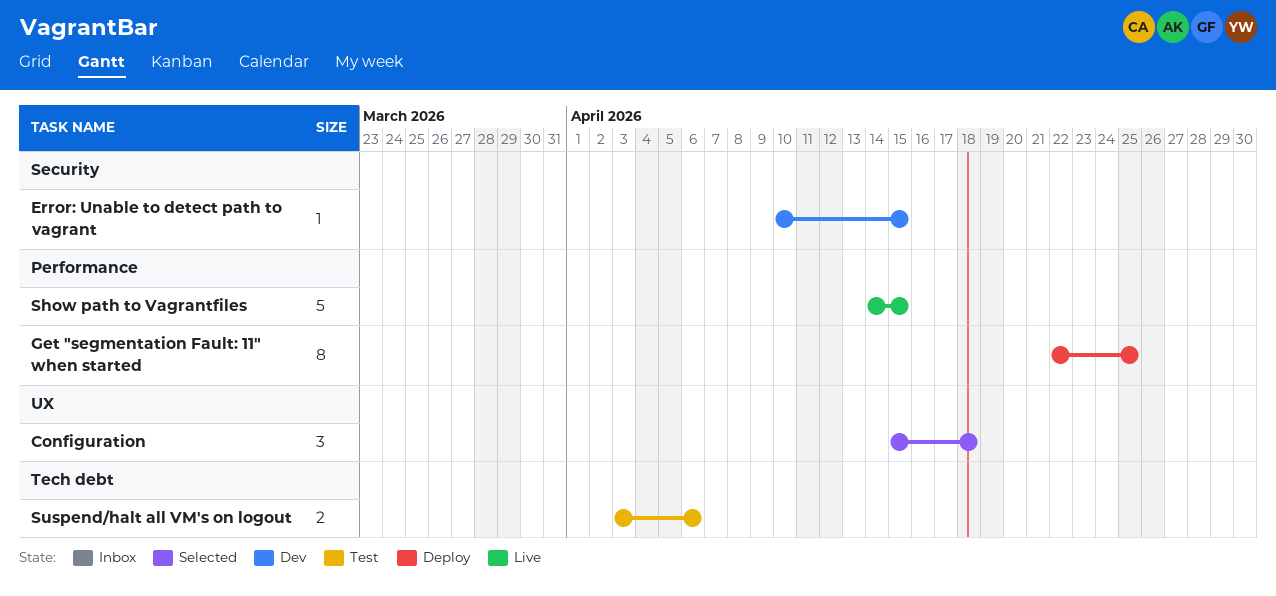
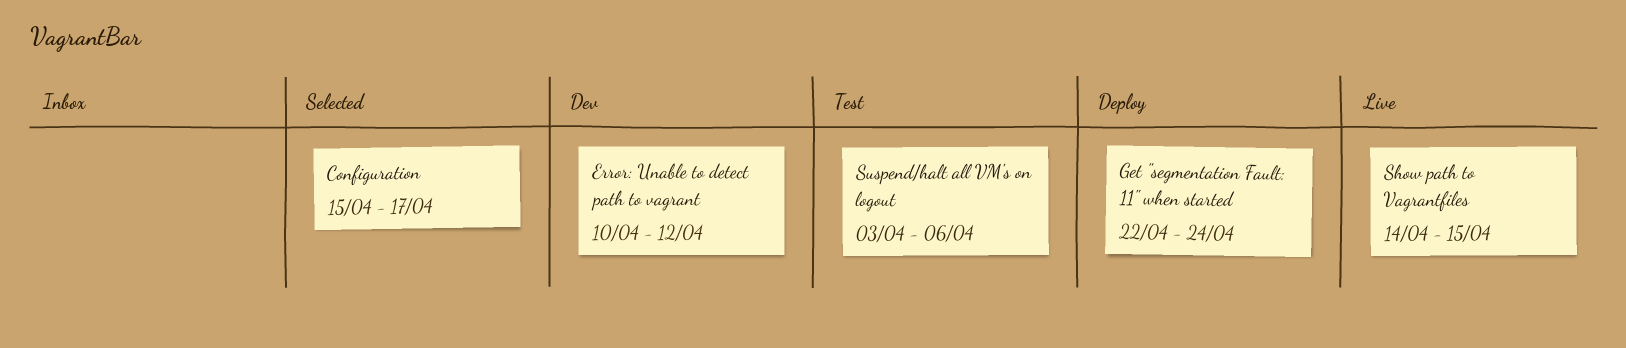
Configuration, due: Apr 18 -> Apr 17
Error: Unable to detect path to vagrant, due: Apr 15 -> Apr 12
Get "segmentation Fault: 11" when started, due: Apr 25 -> Apr 24

